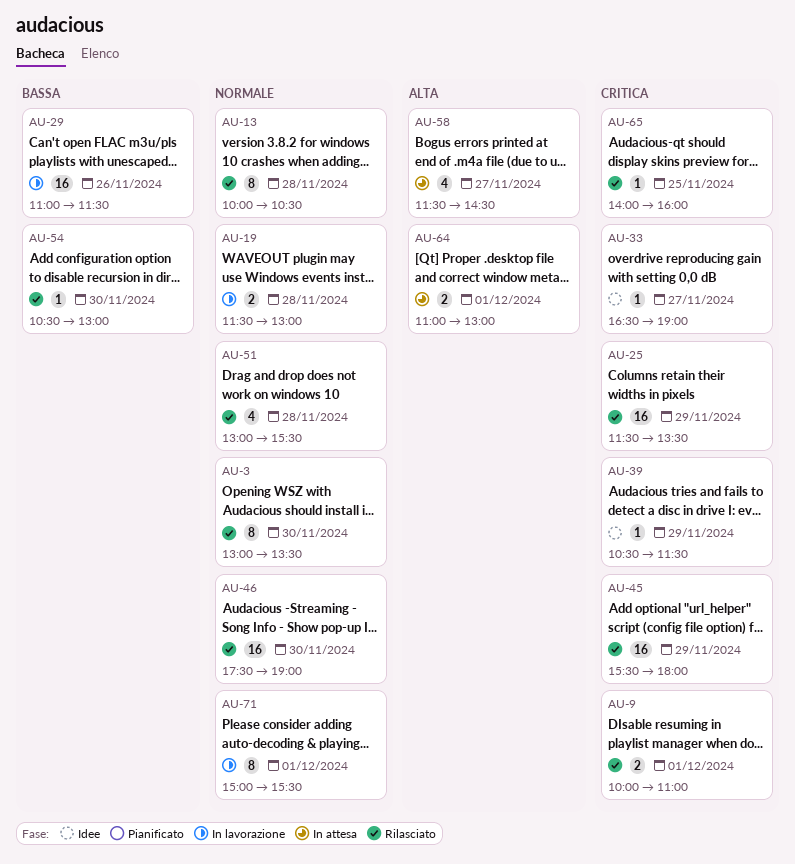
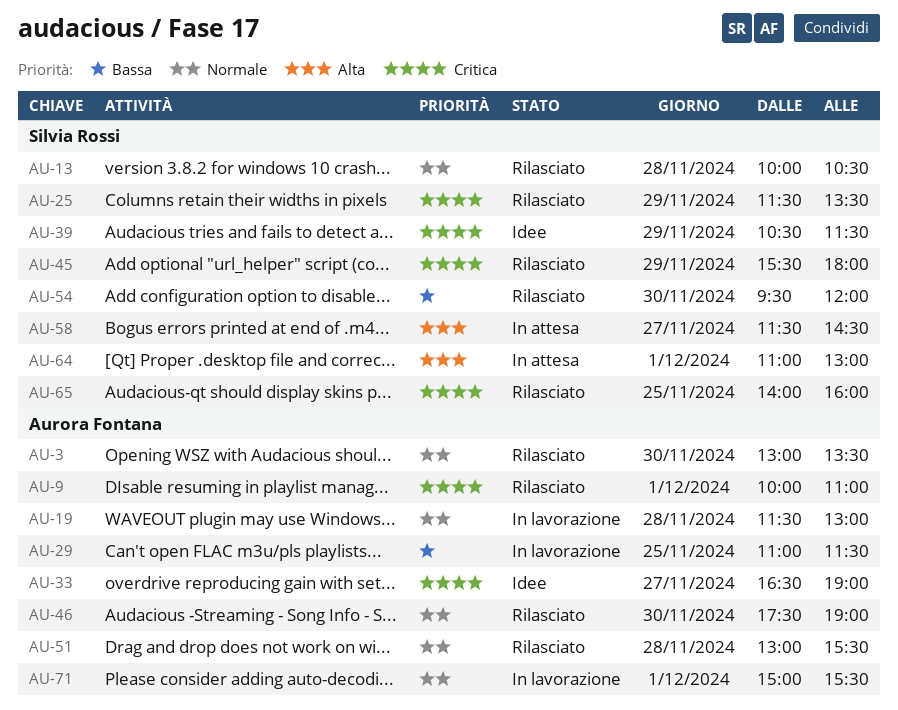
AU-29, day: Nov 26 -> Nov 25
AU-54, begins: 10:30 -> 09:30
AU-54, ends: 13:00 -> 12:00

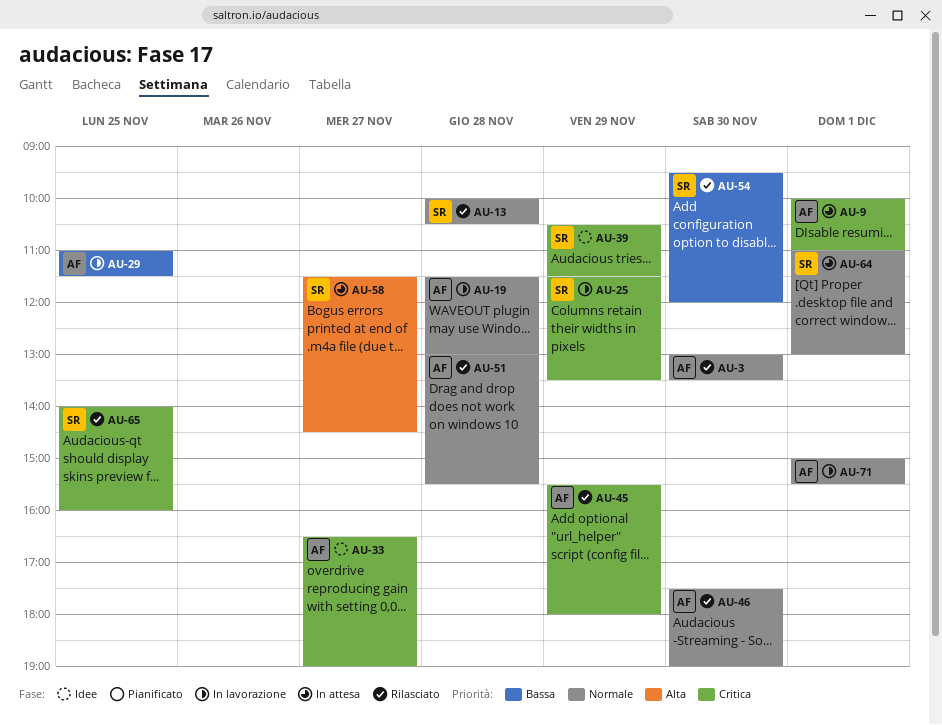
AU-9, status: Rilasciato -> In attesa
AU-25, status: Rilasciato -> In lavorazione
AU-45, owner: Silvia Rossi -> Aurora Fontana
AU-64, priority: Alta -> Normale

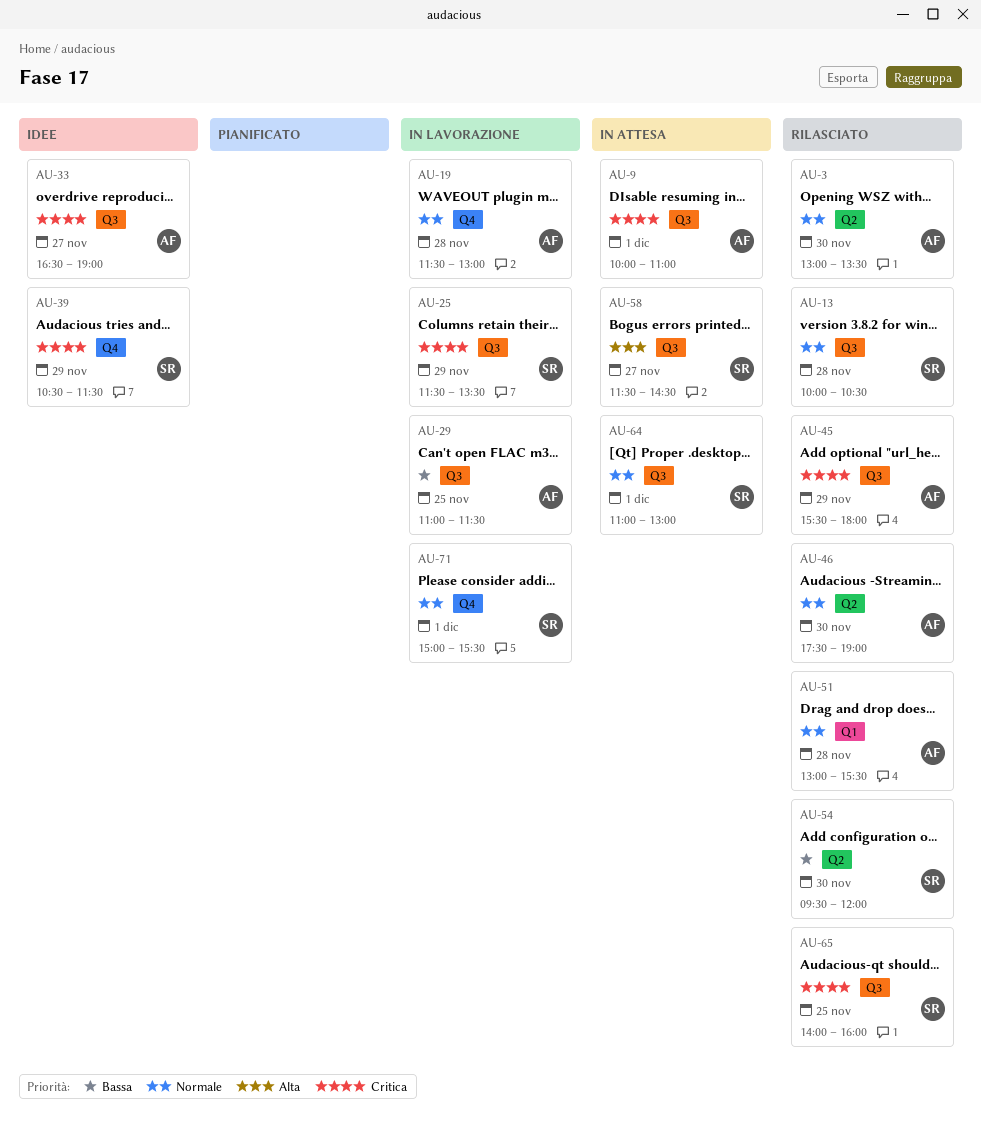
AU-71, owner: AF -> SR

